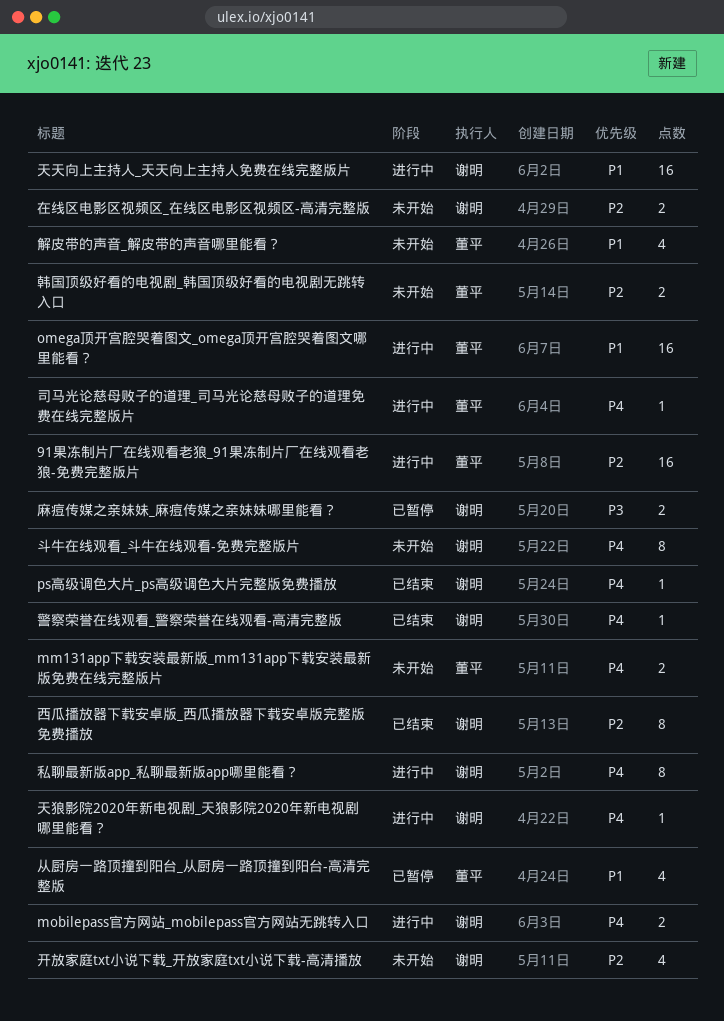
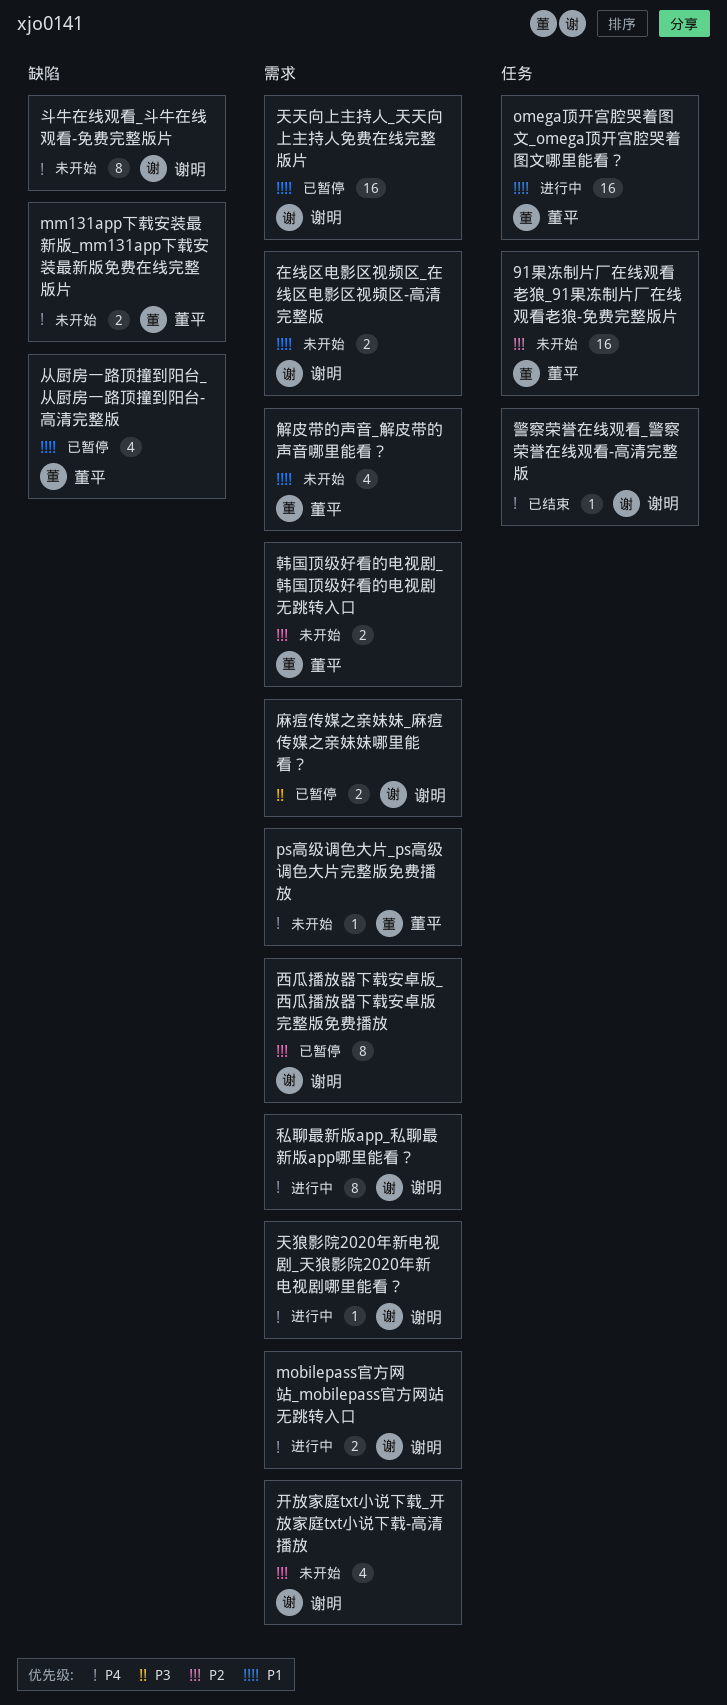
91果冻制片厂在线观看老狼_91果冻制片厂在线观看老狼-免费完整版片, status: 进行中 -> 未开始
ps高级调色大片_ps高级调色大片完整版免费播放, status: 已结束 -> 未开始
ps高级调色大片_ps高级调色大片完整版免费播放, owner: 谢明 -> 董平
司马光论慈母败子的道理_司马光论慈母败子的道理免费在线完整版片: present -> none
在线区电影区视频区_在线区电影区视频区-高清完整版, priority: P2 -> P1
天天向上主持人_天天向上主持人免费在线完整版片, status: 进行中 -> 已暂停
西瓜播放器下载安卓版_西瓜播放器下载安卓版完整版免费播放, status: 已结束 -> 已暂停

